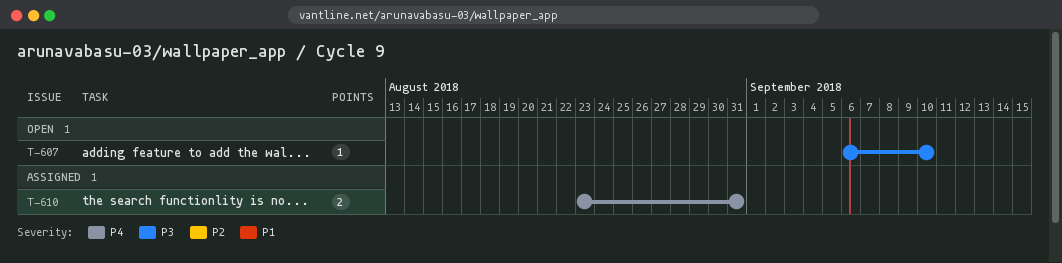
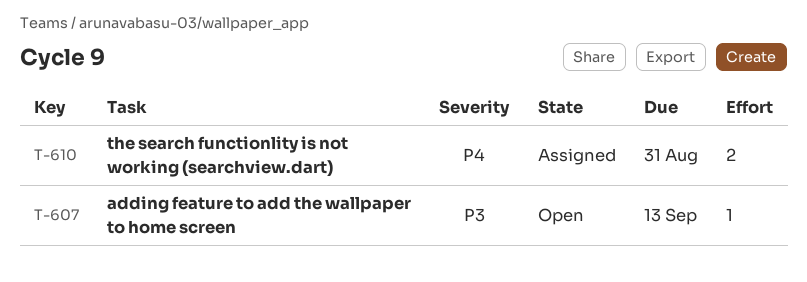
T-607, due: Sep 10 -> Sep 13

